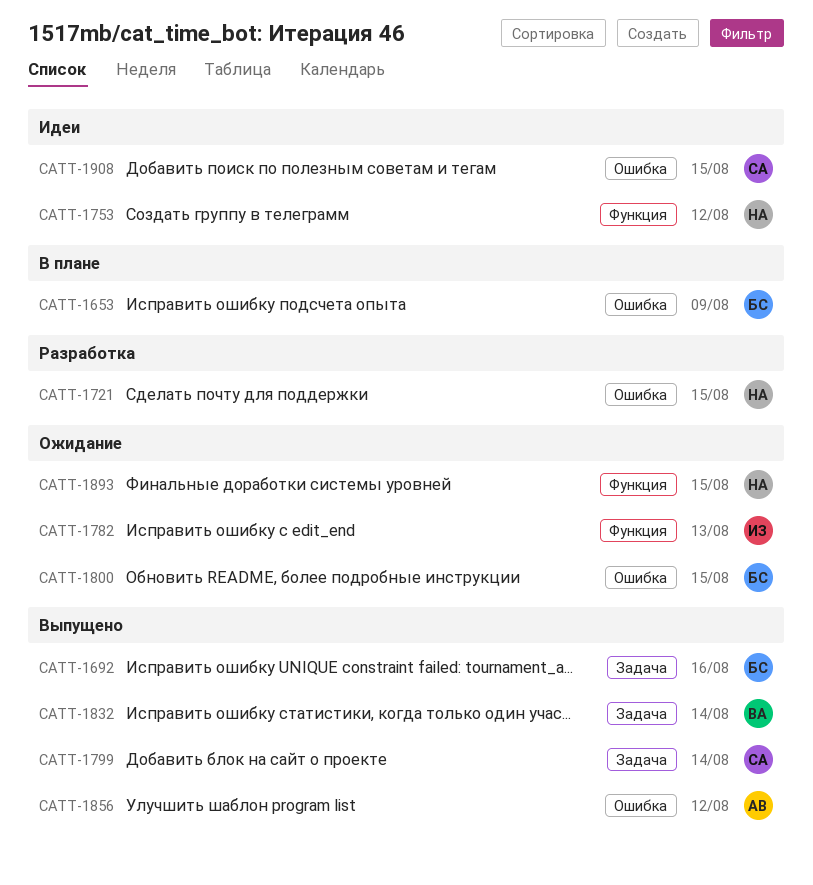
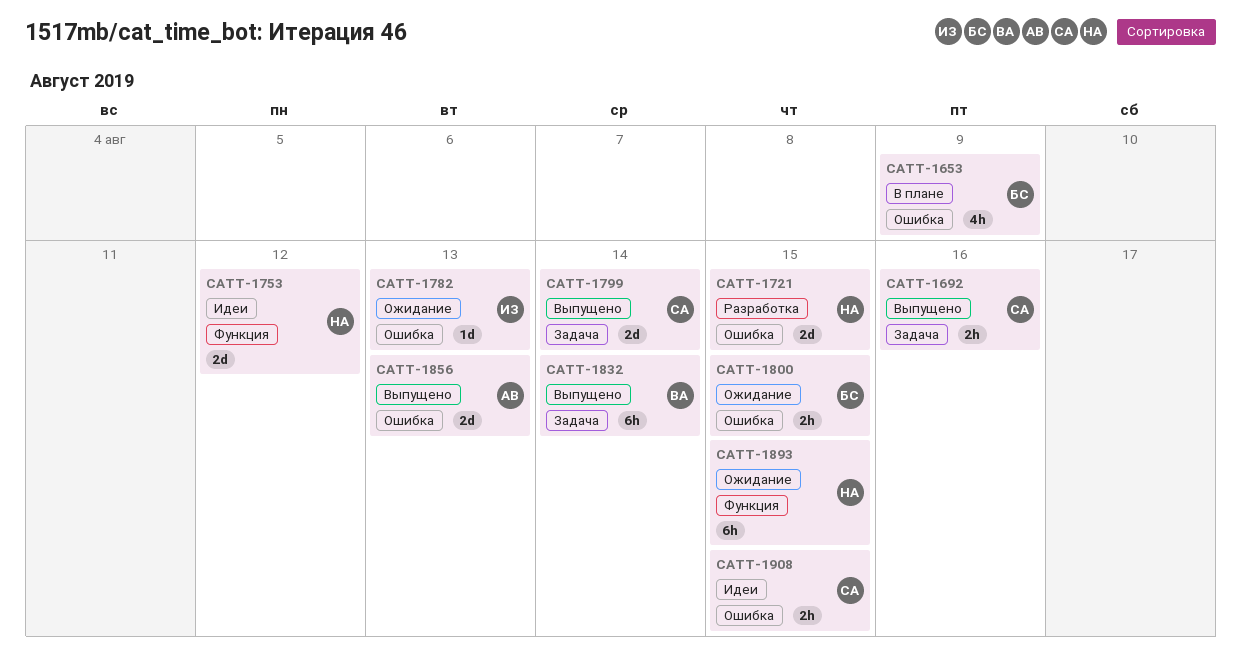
CATT-1692, owner: БС -> СА
CATT-1782, label: Функция -> Ошибка
CATT-1856, due: Aug 12 -> Aug 13

